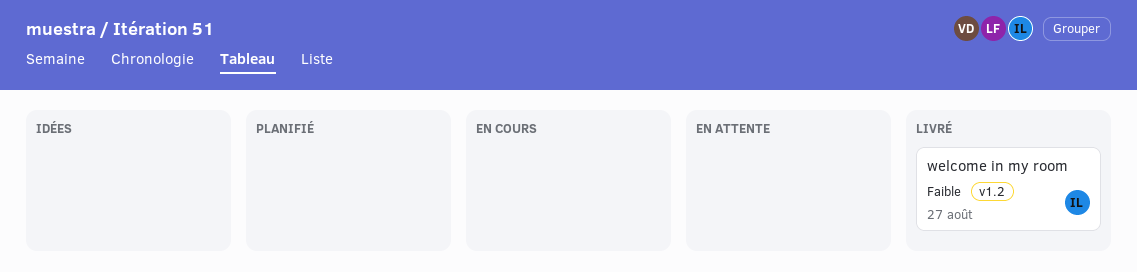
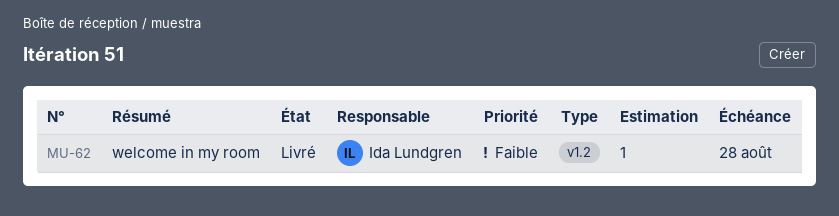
welcome in my room, due: Aug 27 -> Aug 28

